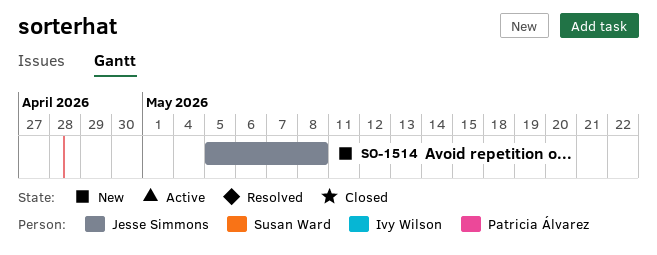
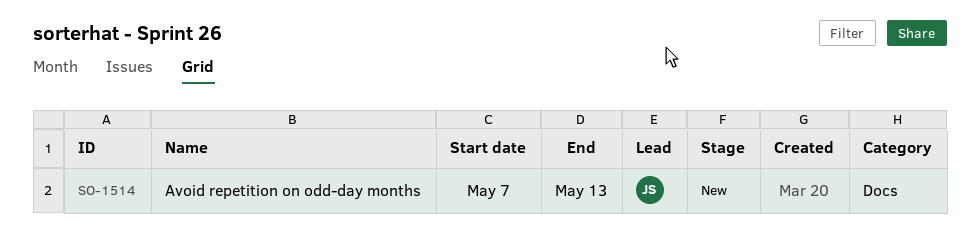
SO-1514, start: May 5 -> May 7
SO-1514, due: May 8 -> May 13

